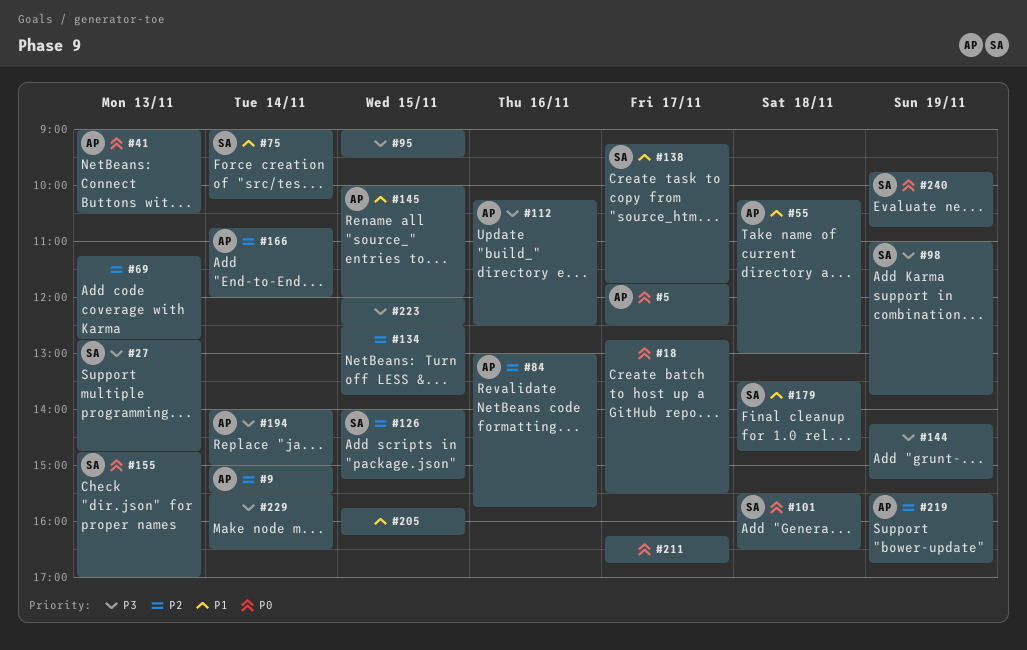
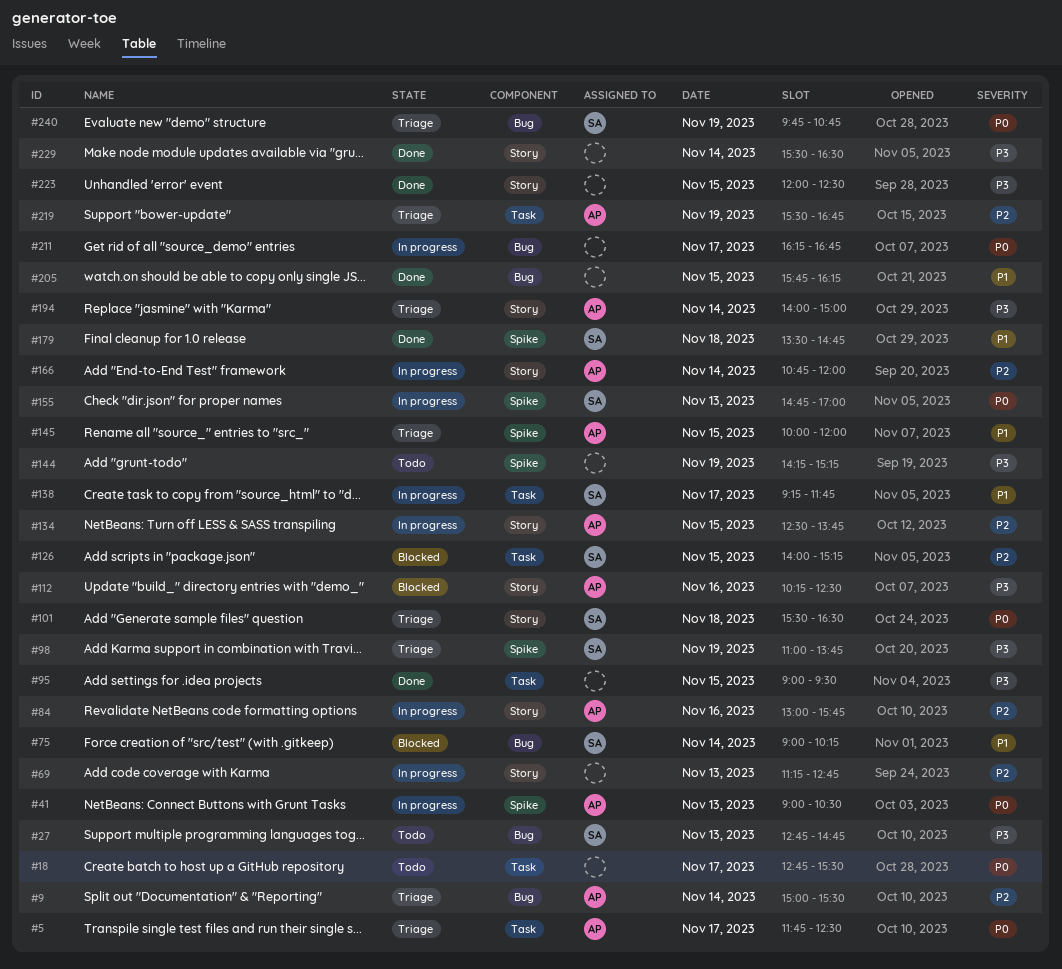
#55: present -> none
#134, owner: none -> AP

